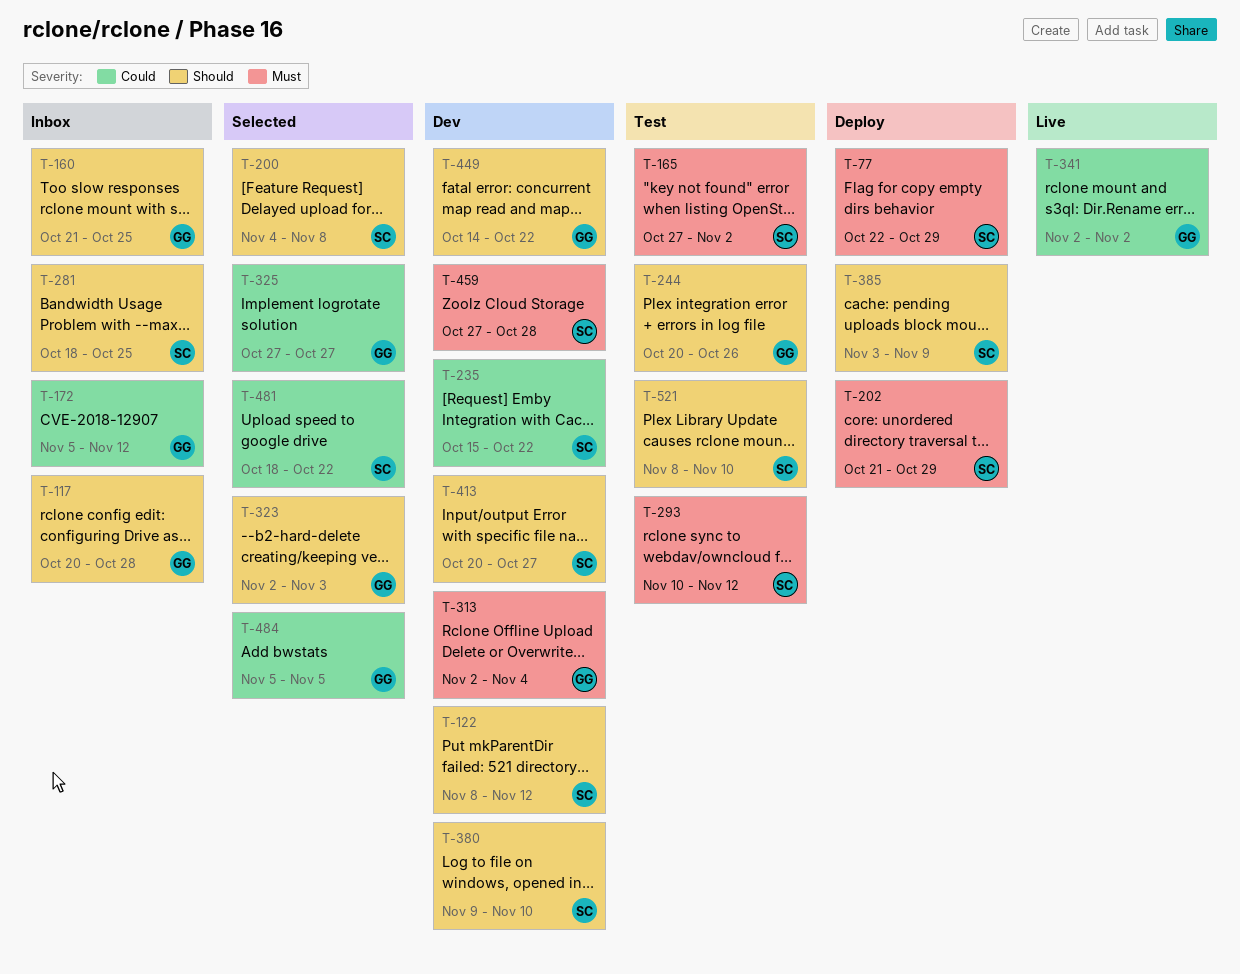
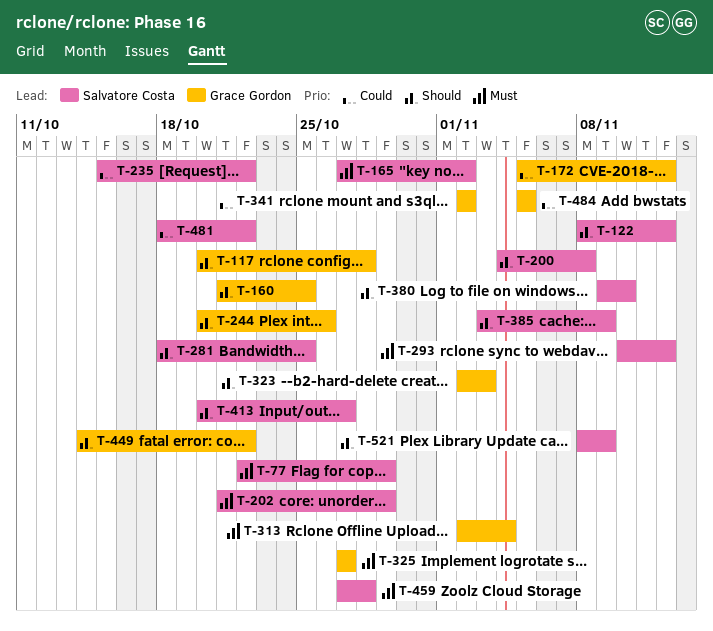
T-325, priority: Could -> Must
T-521, due: Nov 10 -> Nov 9

